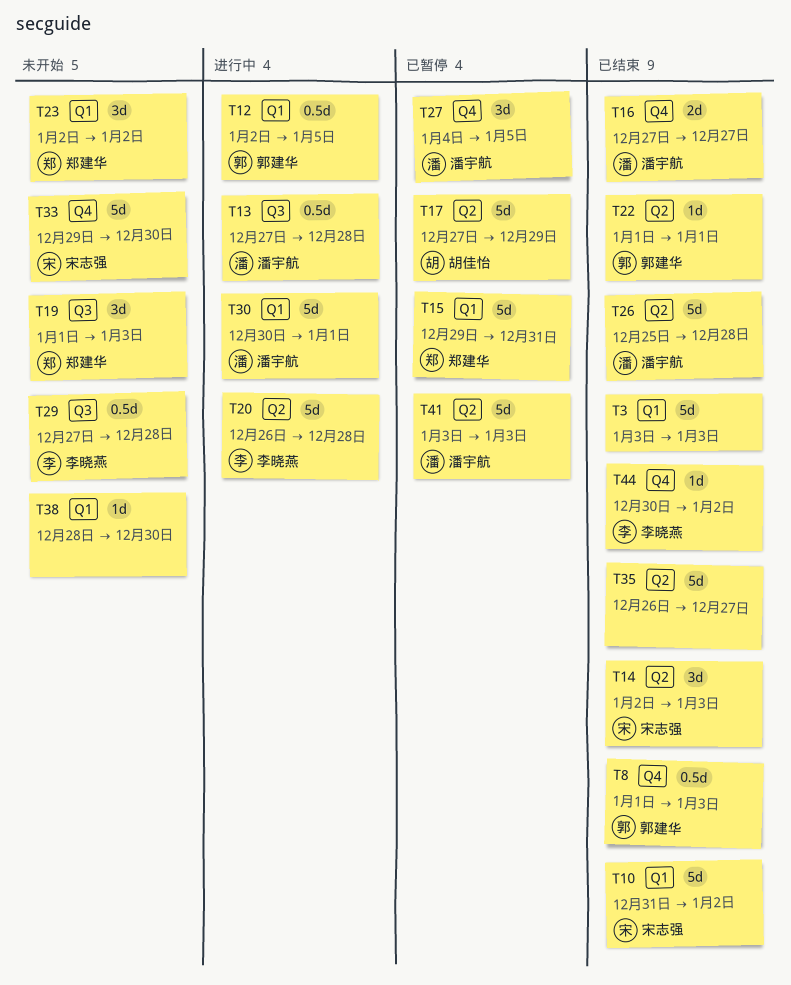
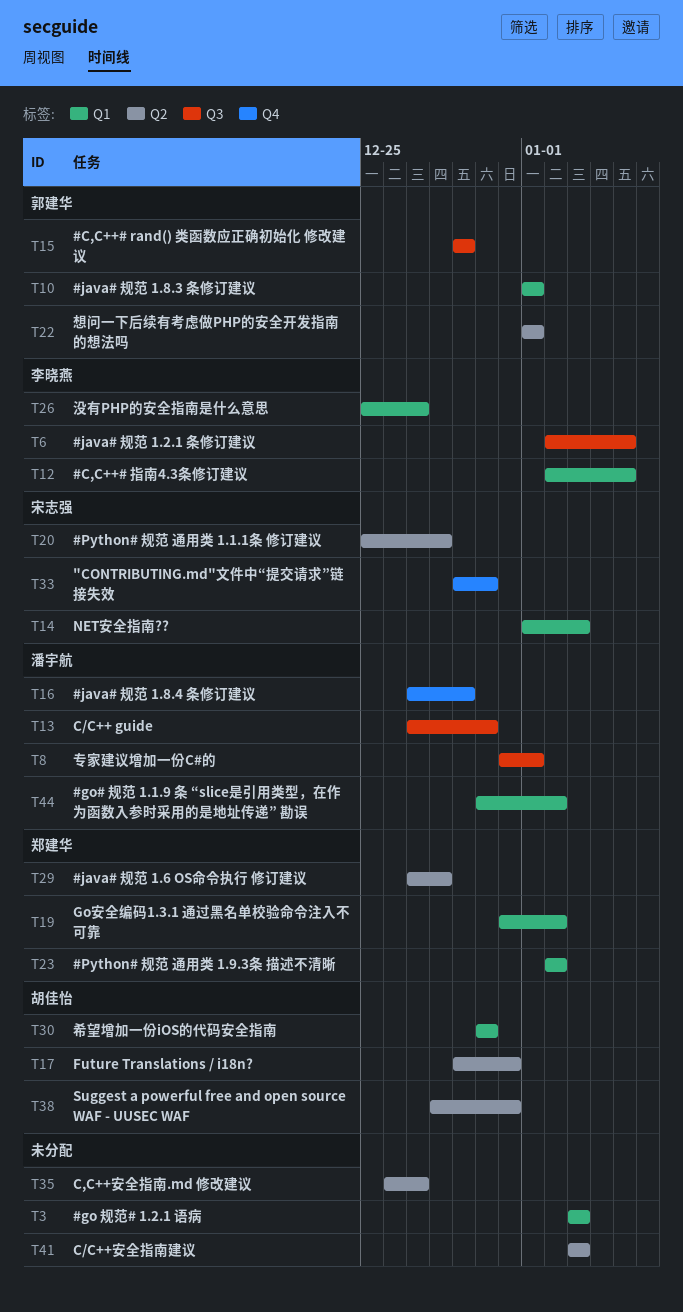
T6: none -> present
T8, owner: 郭建华 -> 潘宇航
T8, label: Q4 -> Q3
T8, start: Jan 1 -> Dec 31
T8, due: Jan 3 -> Jan 1
T10, owner: 宋志强 -> 郭建华
T10, start: Dec 31 -> Jan 1
T10, due: Jan 2 -> Jan 1
T12, owner: 郭建华 -> 李晓燕
T13, due: Dec 28 -> Dec 30
T14, label: Q2 -> Q1
T14, start: Jan 2 -> Jan 1
T15, owner: 郑建华 -> 郭建华
T15, label: Q1 -> Q3
T15, due: Dec 31 -> Dec 29
T16, due: Dec 27 -> Dec 29
T17, start: Dec 27 -> Dec 29
T17, due: Dec 29 -> Dec 31
T19, label: Q3 -> Q1
T19, start: Jan 1 -> Dec 31
T19, due: Jan 3 -> Jan 2
T20, owner: 李晓燕 -> 宋志强
T20, start: Dec 26 -> Dec 25
T26, owner: 潘宇航 -> 李晓燕
T26, label: Q2 -> Q1
T26, due: Dec 28 -> Dec 27
T27: present -> none
T29, owner: 李晓燕 -> 郑建华
T29, label: Q3 -> Q2
T30, owner: 潘宇航 -> 胡佳怡
T30, due: Jan 1 -> Dec 30
T38, owner: none -> 胡佳怡
T38, label: Q1 -> Q2
T38, due: Dec 30 -> Dec 31
T41, owner: 潘宇航 -> none
T44, owner: 李晓燕 -> 潘宇航
T44, label: Q4 -> Q1

